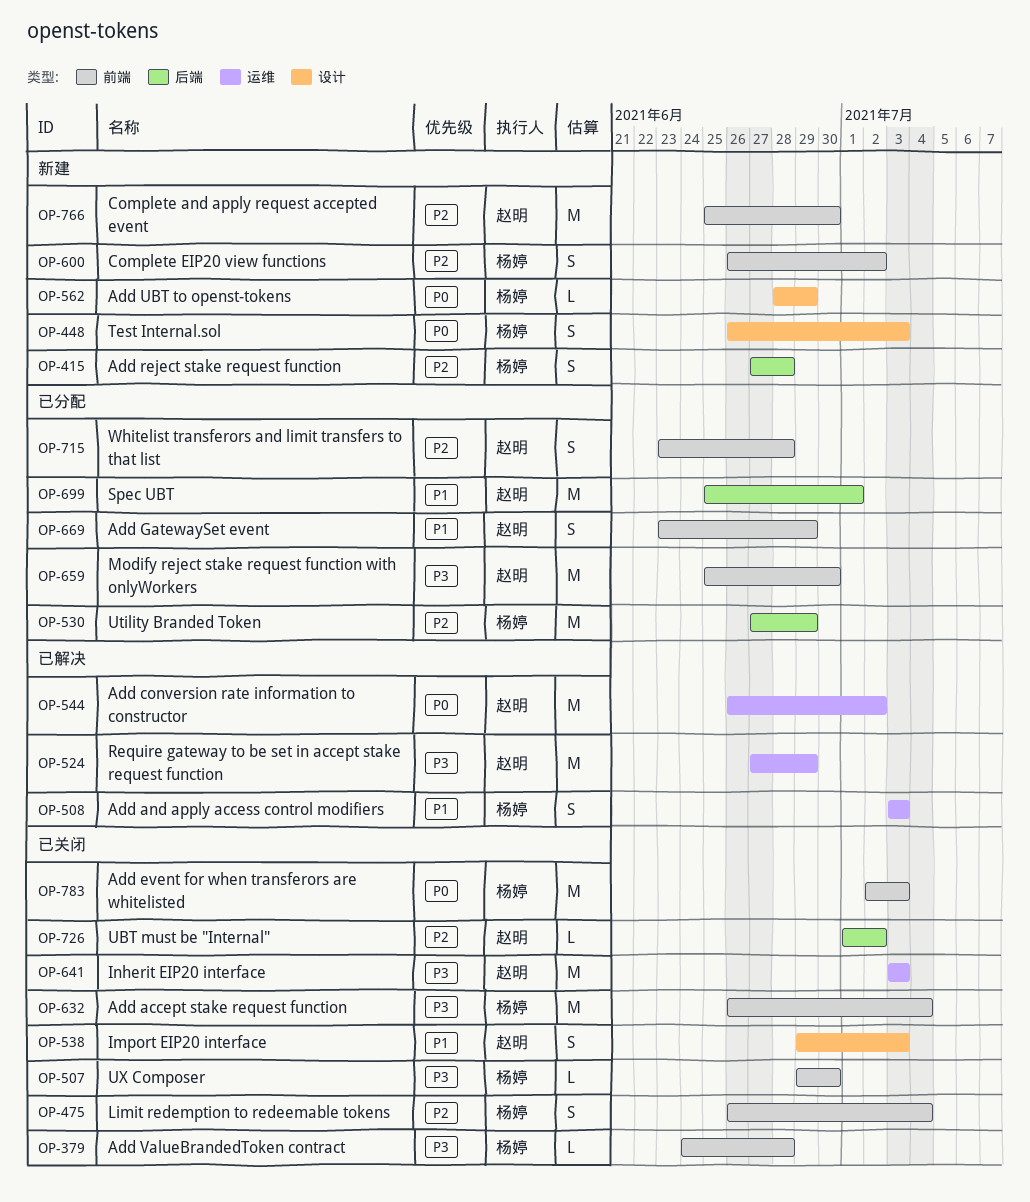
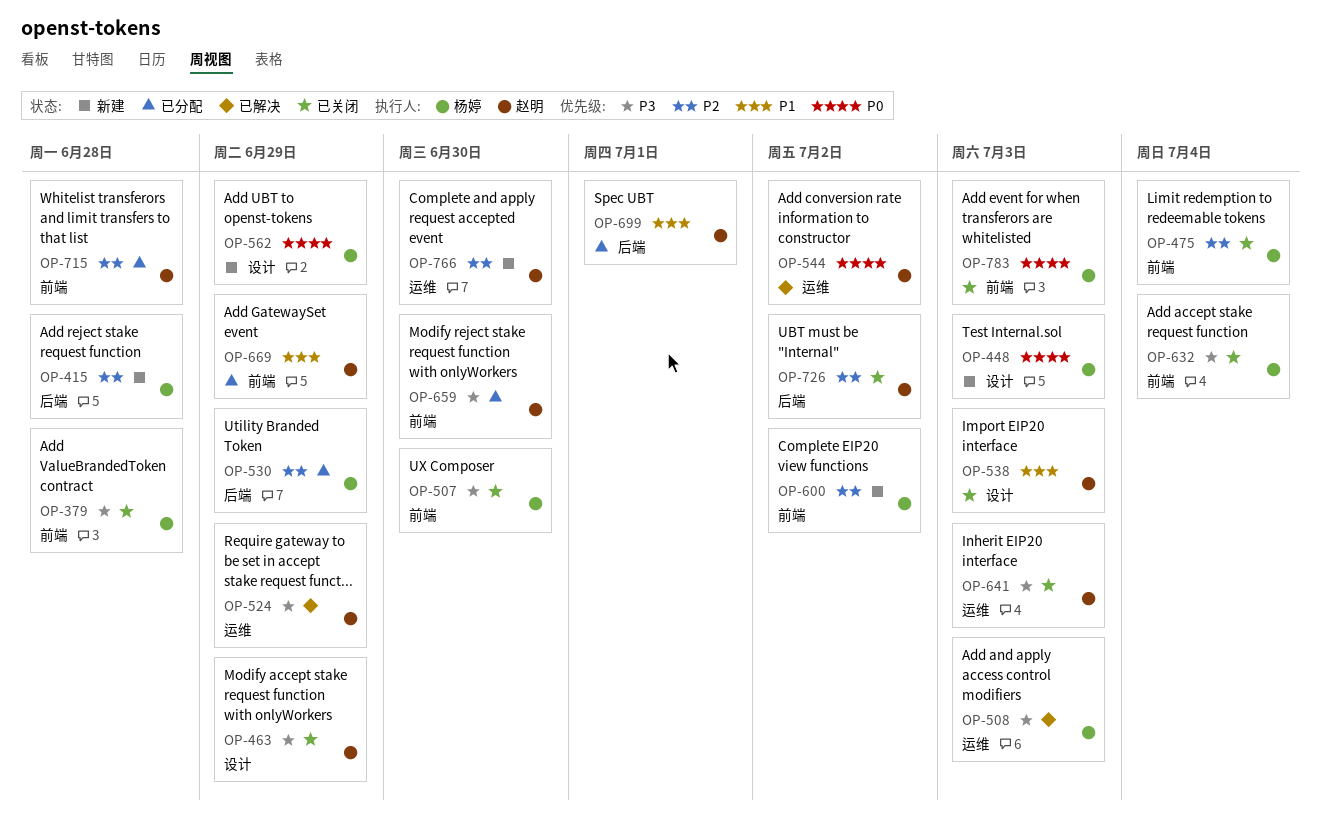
OP-463: none -> present
OP-508, priority: P1 -> P3
OP-766, label: 前端 -> 运维

